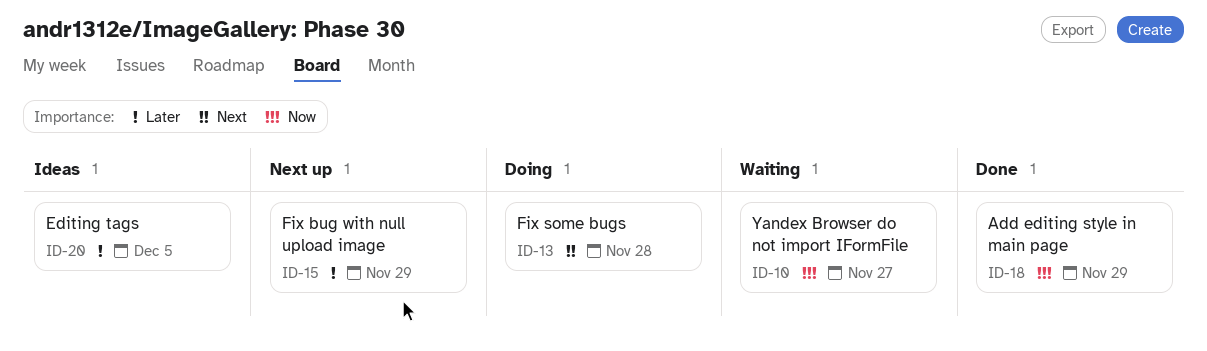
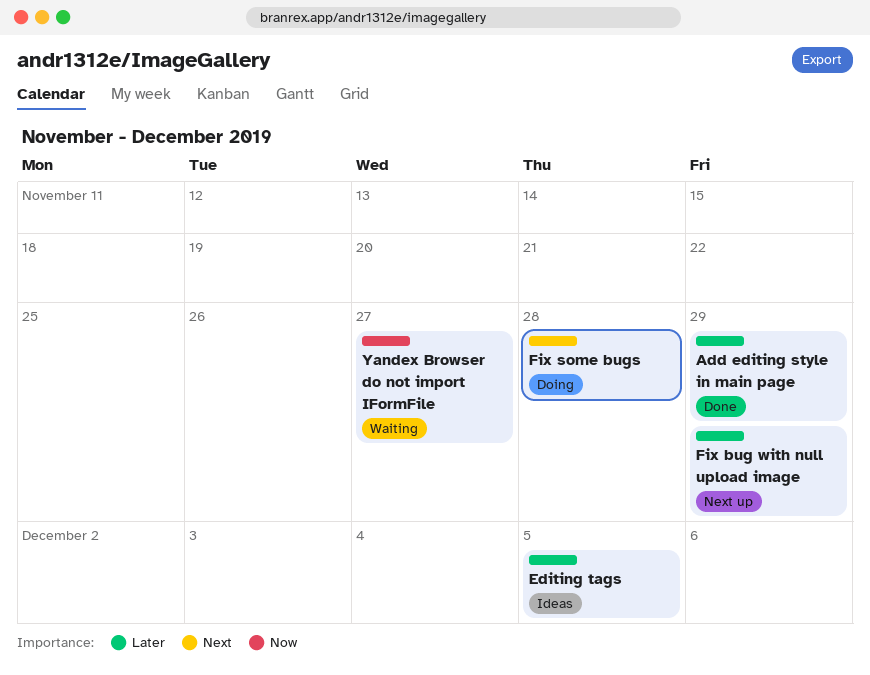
Add editing style in main page, priority: Now -> Later

